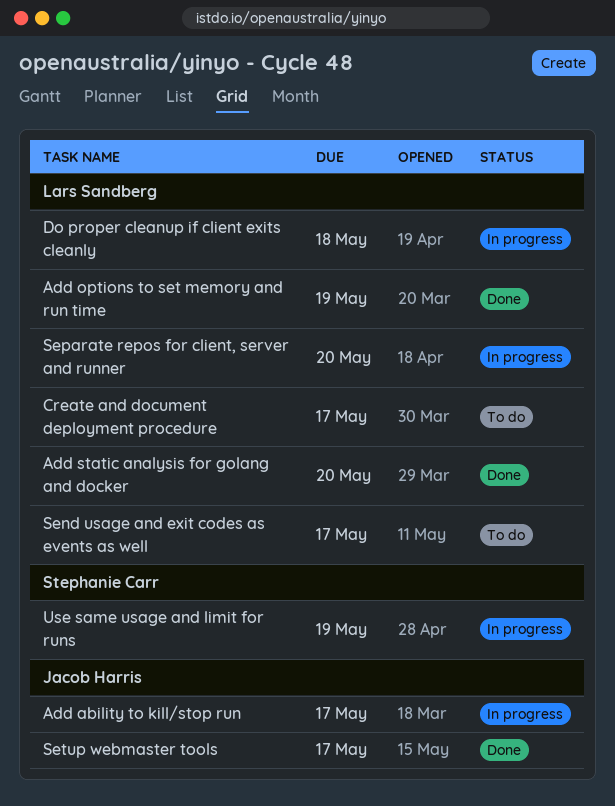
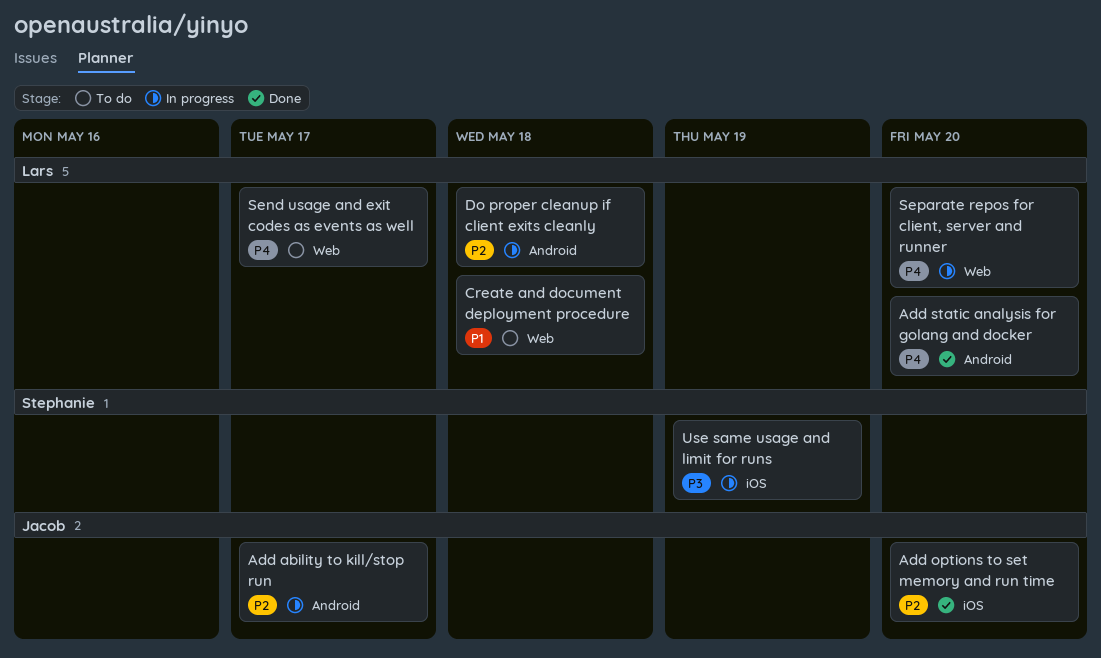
Add options to set memory and run time, owner: Lars Sandberg -> Jacob Harris
Add options to set memory and run time, due: May 19 -> May 20
Create and document deployment procedure, due: May 17 -> May 18
Setup webmaster tools: present -> none

